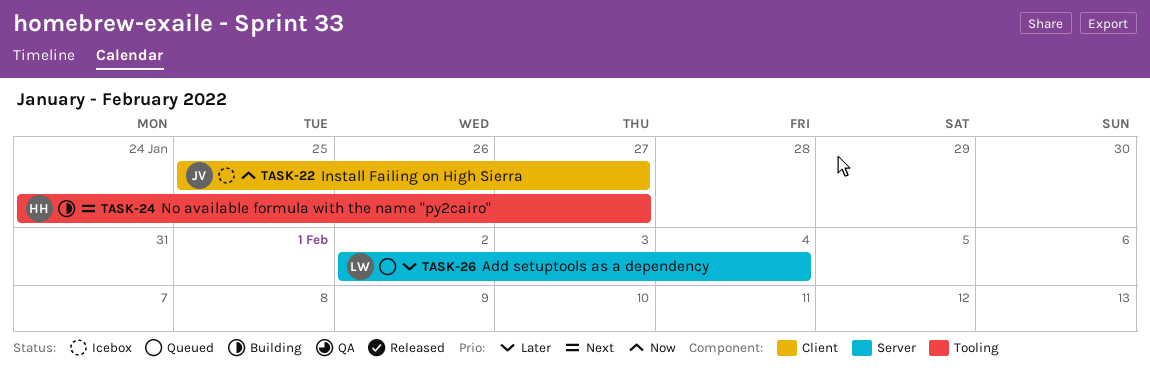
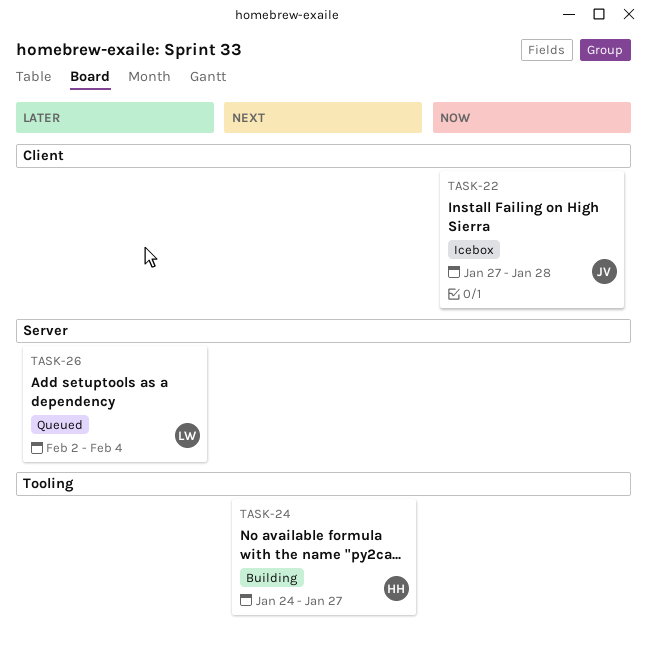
TASK-22, start: Jan 25 -> Jan 27
TASK-22, due: Jan 27 -> Jan 28

